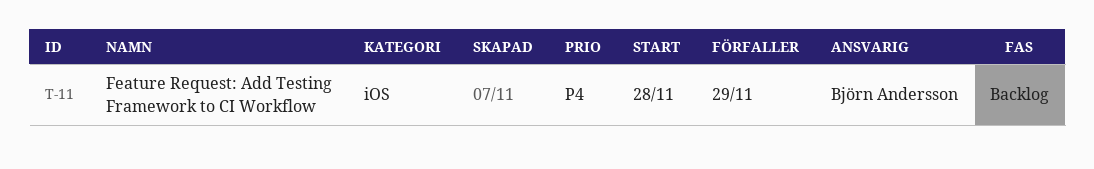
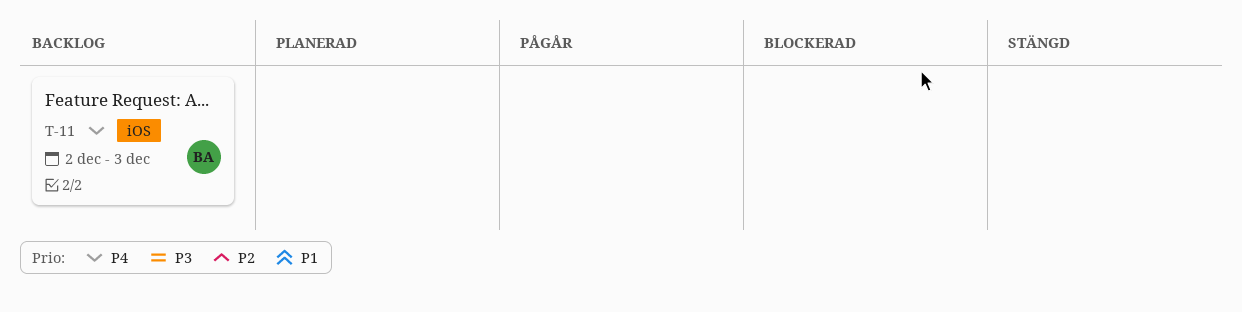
T-11, start: Nov 28 -> Dec 2
T-11, due: Nov 29 -> Dec 3

